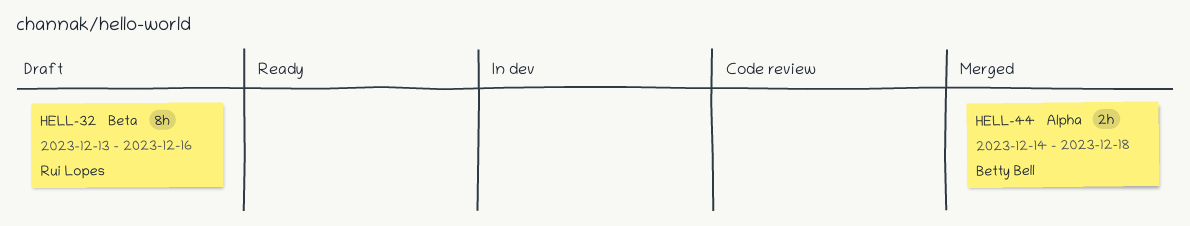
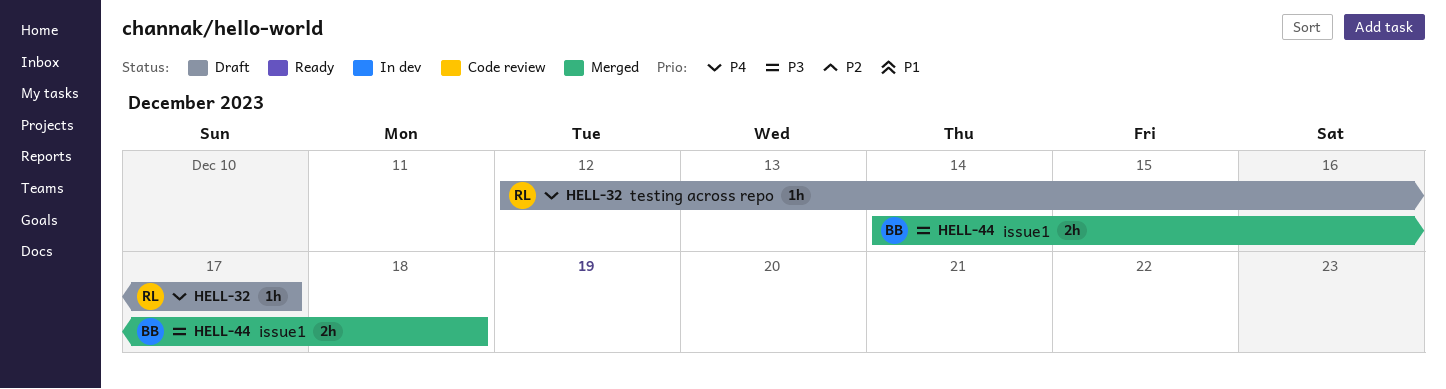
HELL-32, estimate: 8h -> 1h
HELL-32, start: Dec 13 -> Dec 12
HELL-32, due: Dec 16 -> Dec 17

